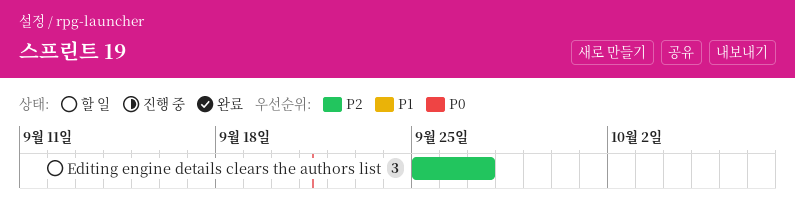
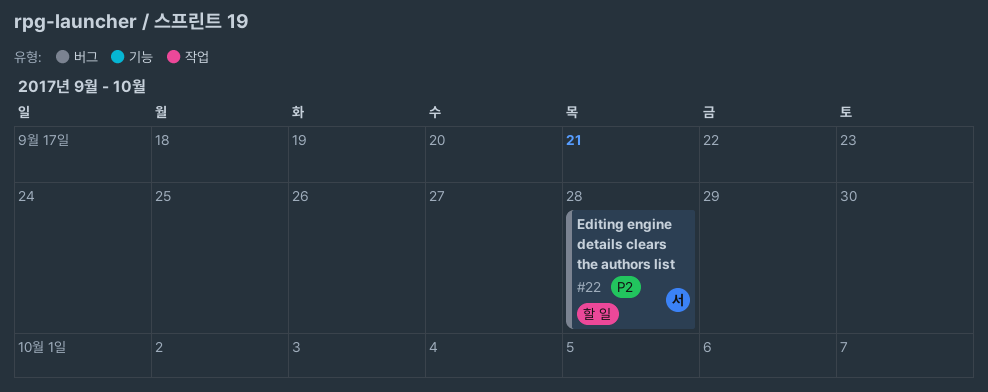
Editing engine details clears the authors list, due: Sep 27 -> Sep 28

